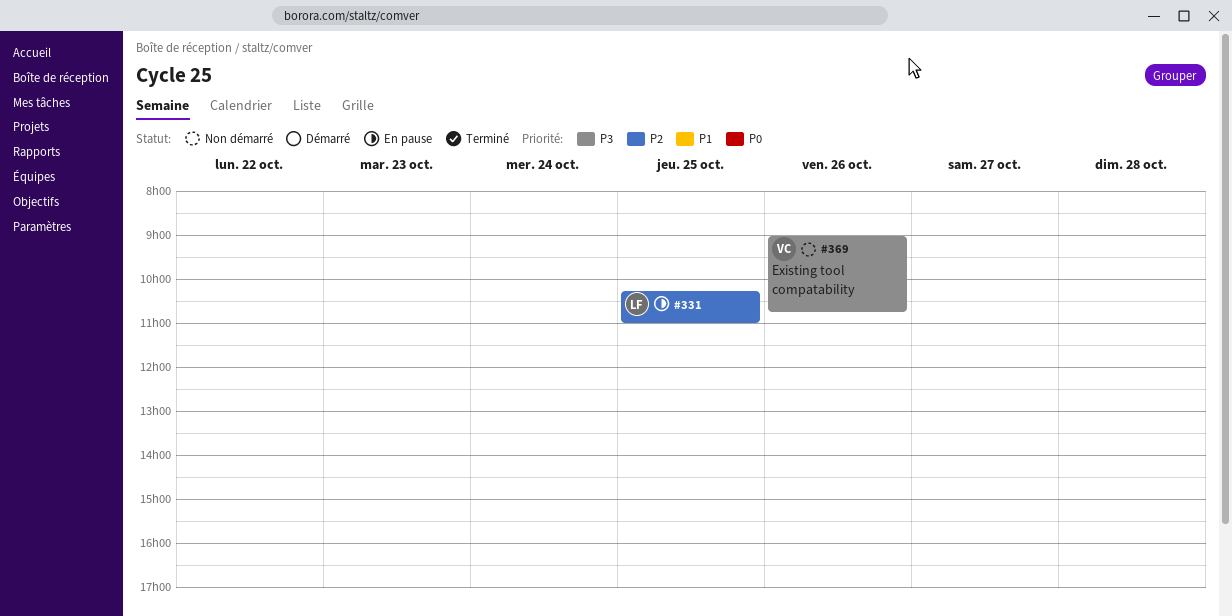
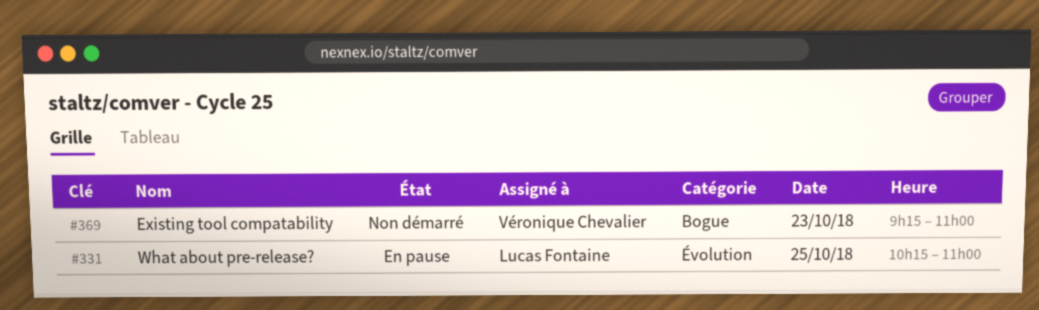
#369, day: Oct 26 -> Oct 23
#369, begins: 09:00 -> 09:15
#369, ends: 10:45 -> 11:00

